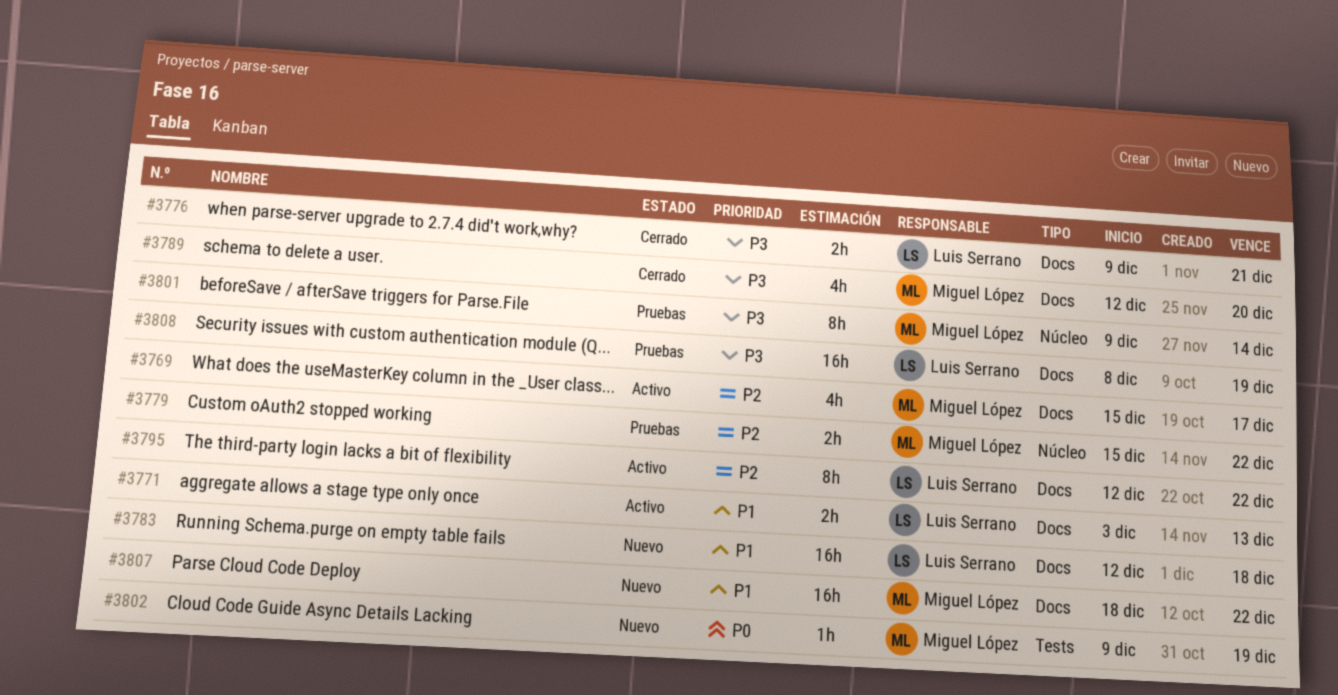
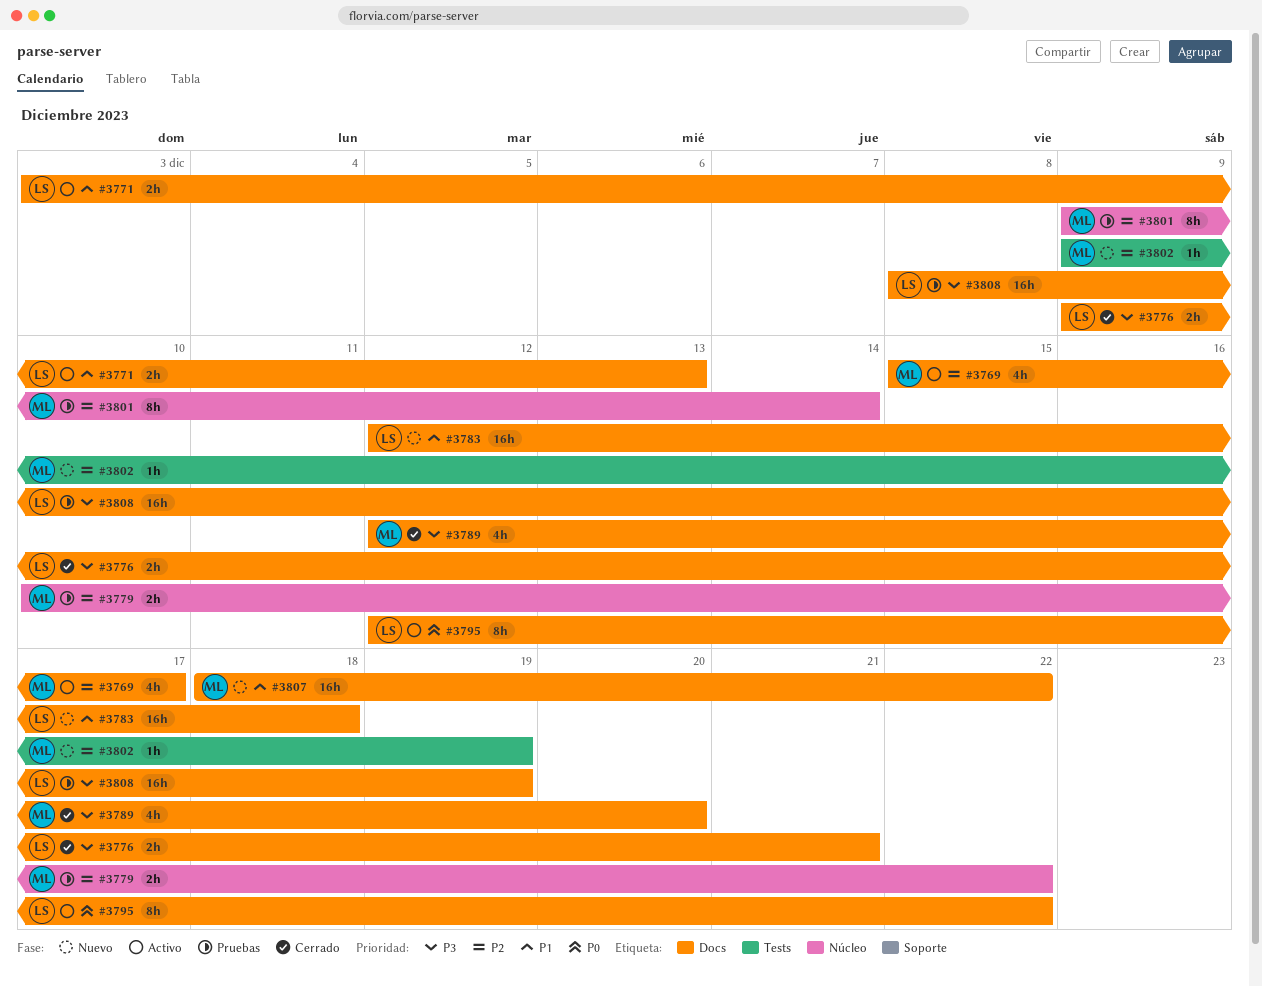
#3779, start: Dec 15 -> Dec 10
#3795, priority: P2 -> P0
#3801, priority: P3 -> P2
#3802, priority: P0 -> P2

